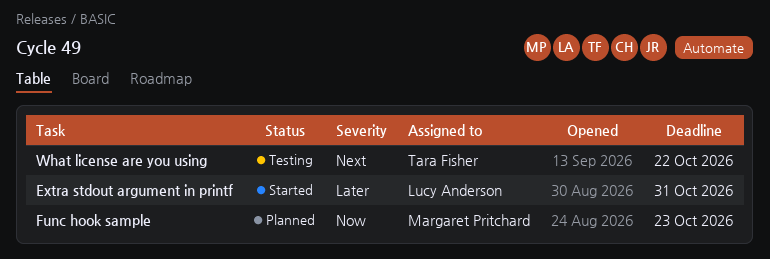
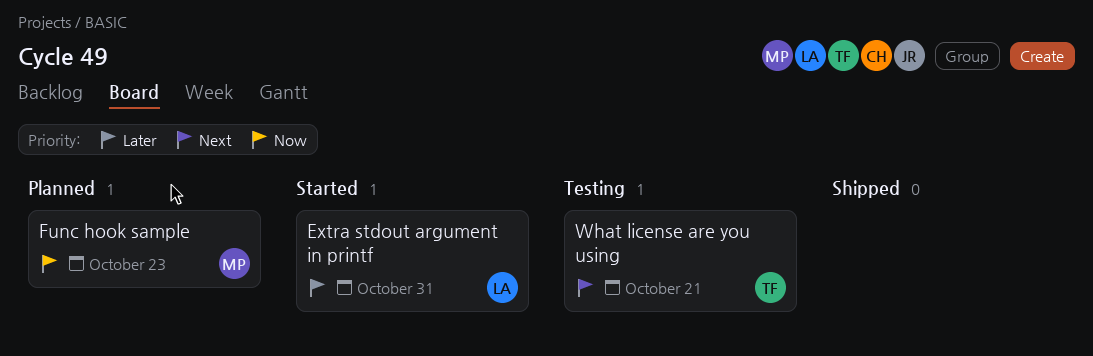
What license are you using, due: Oct 22 -> Oct 21

